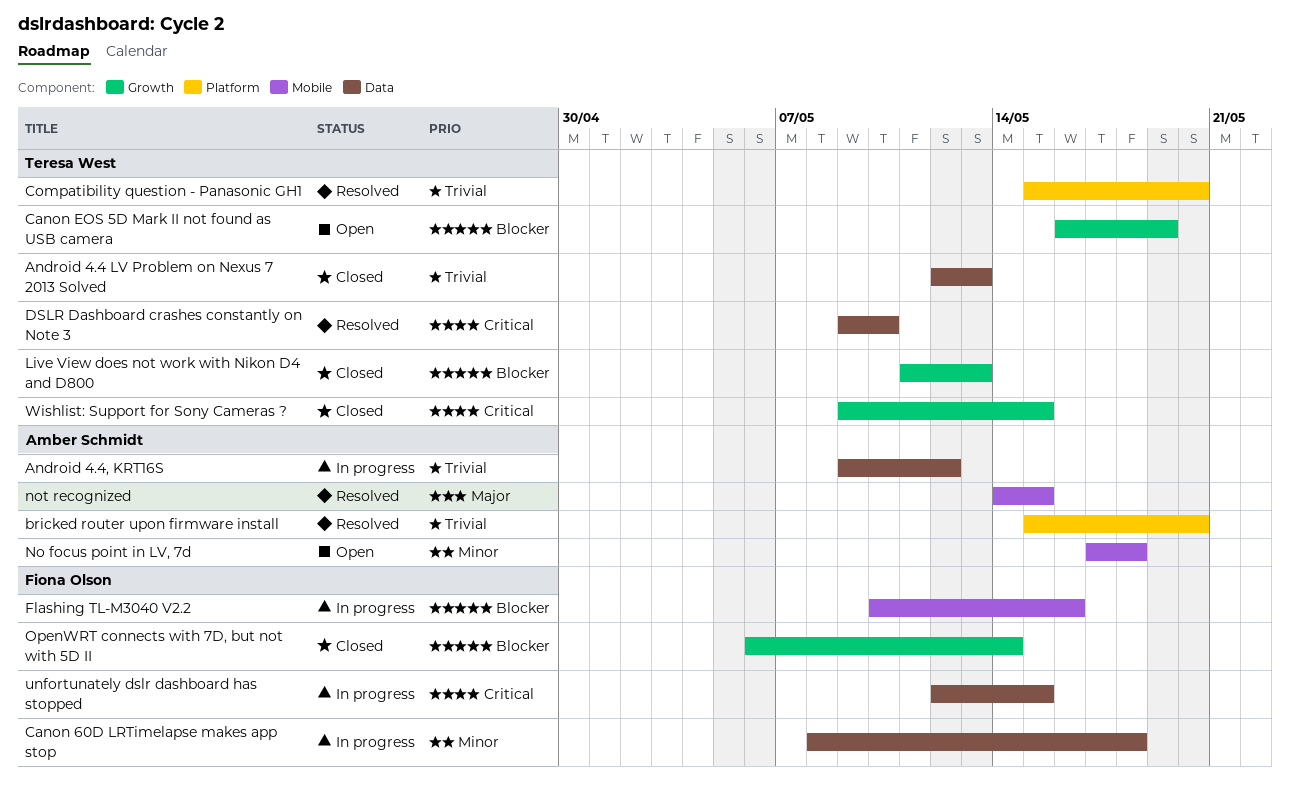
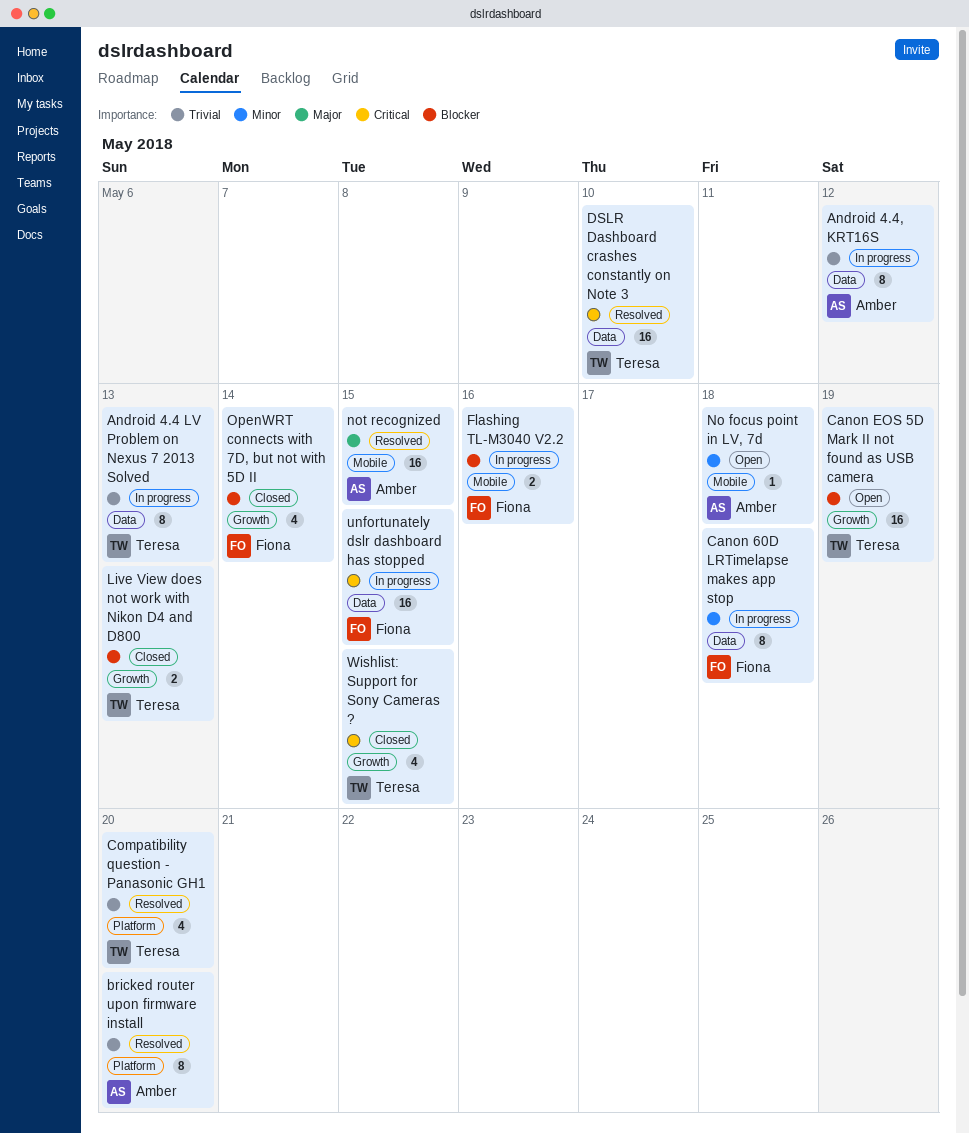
Android 4.4 LV Problem on Nexus 7 2013 Solved, status: Closed -> In progress

